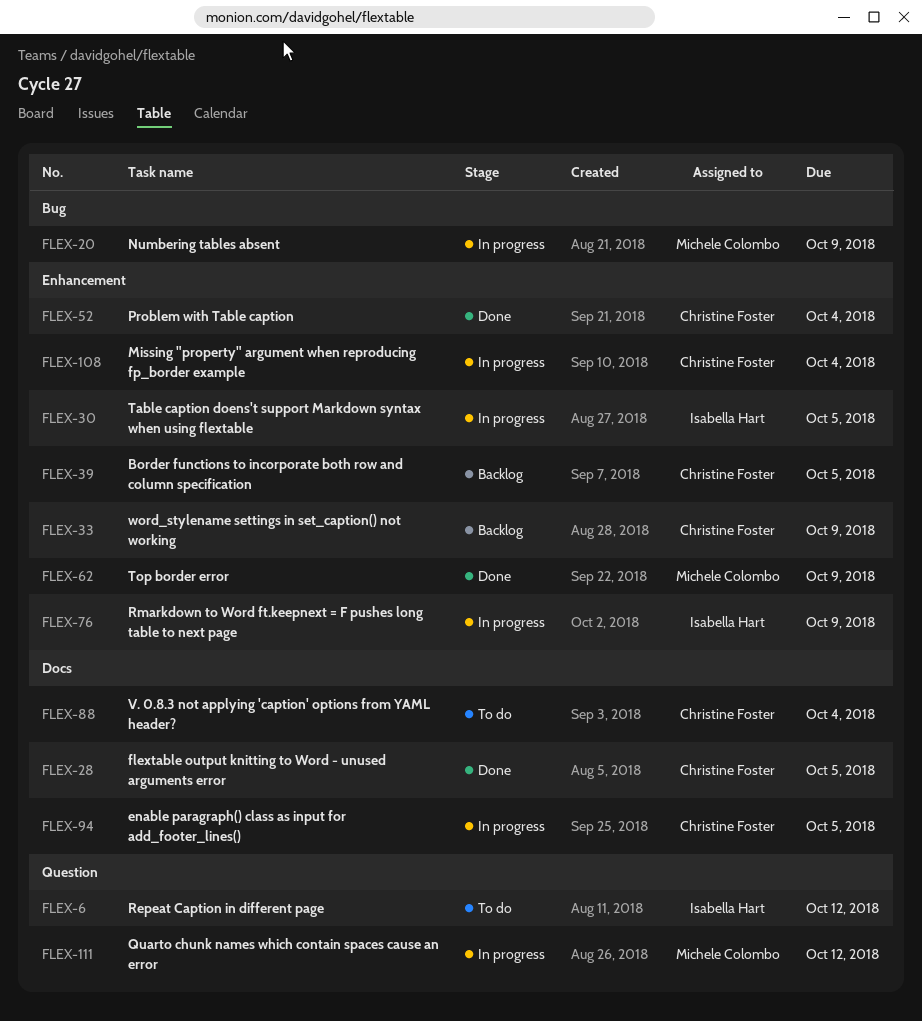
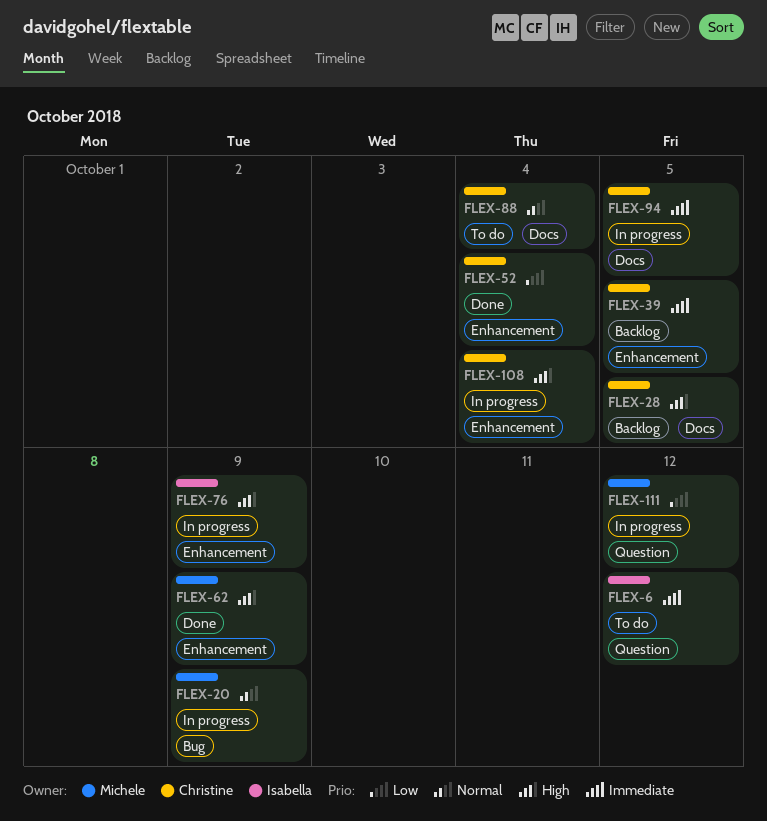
FLEX-28, status: Done -> Backlog
FLEX-30: present -> none
FLEX-33: present -> none

